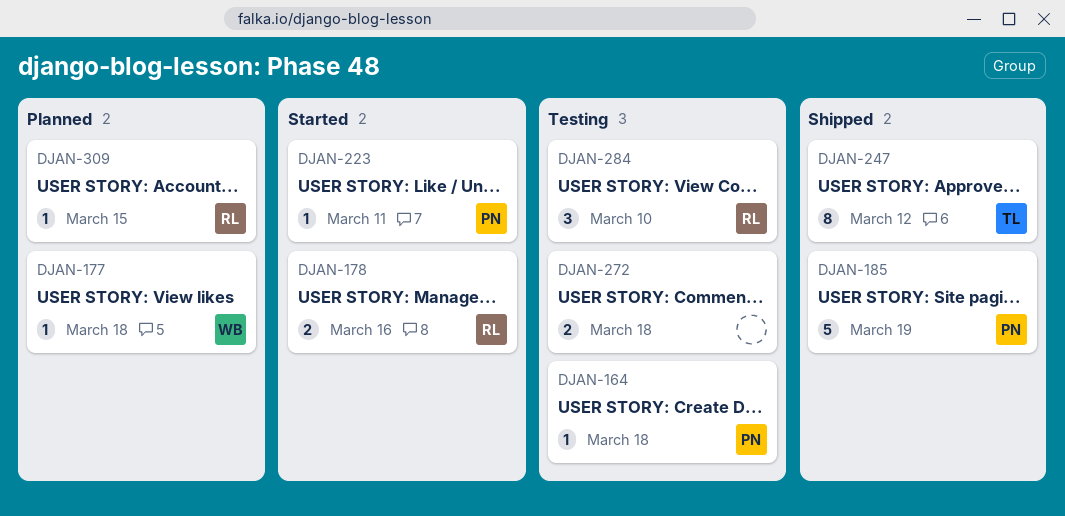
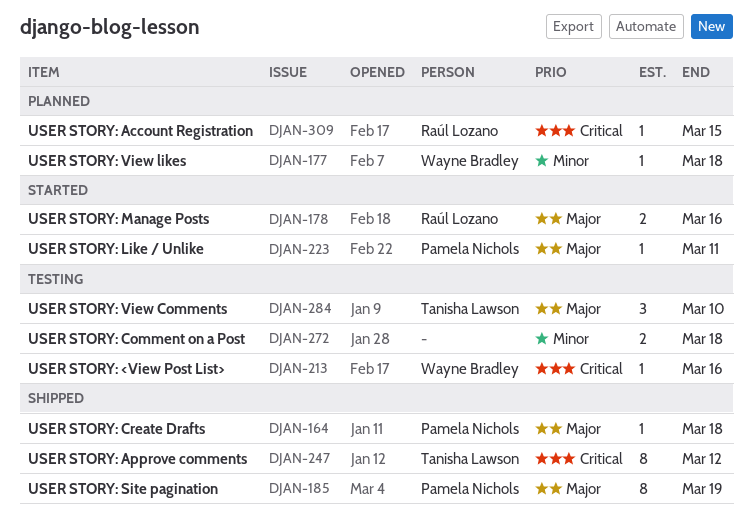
DJAN-164, status: Testing -> Shipped
DJAN-185, estimate: 5 -> 8
DJAN-213: none -> present
DJAN-284, owner: Raúl Lozano -> Tanisha Lawson

